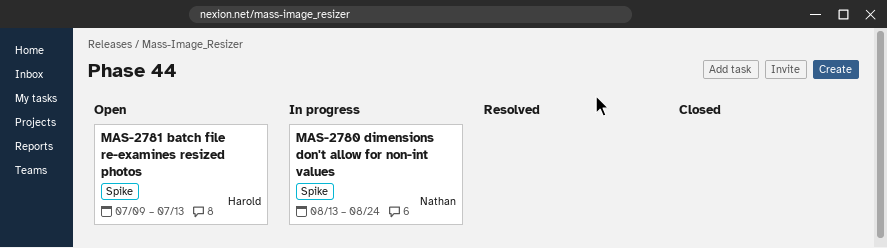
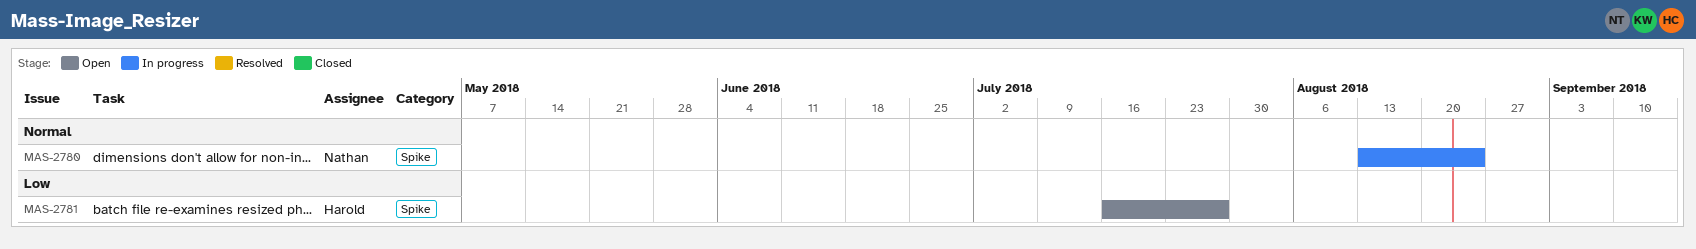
MAS-2781, start: Jul 9 -> Jul 16
MAS-2781, due: Jul 13 -> Jul 27

